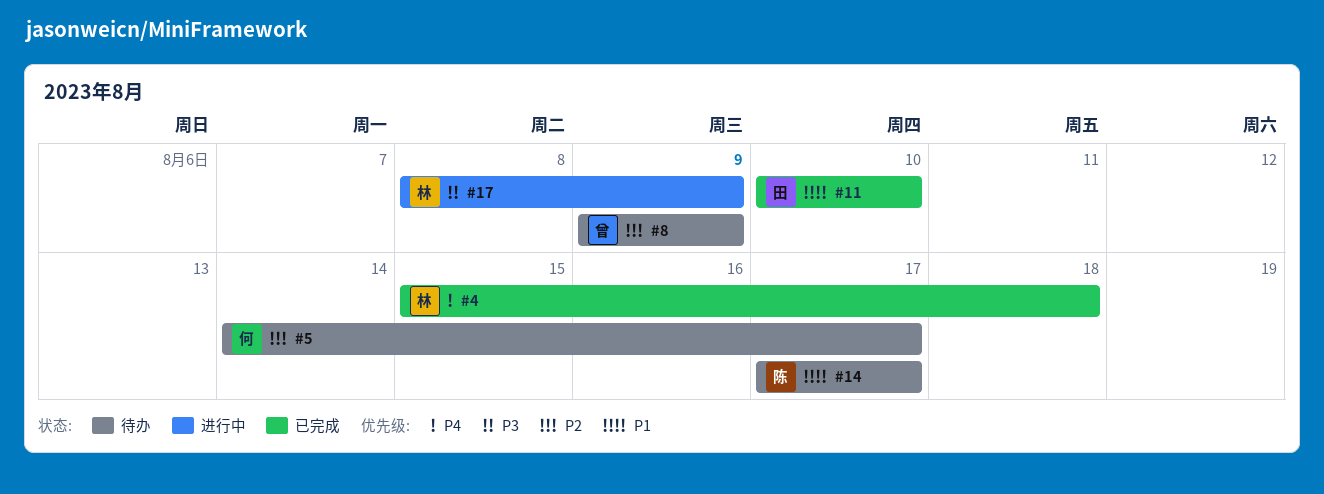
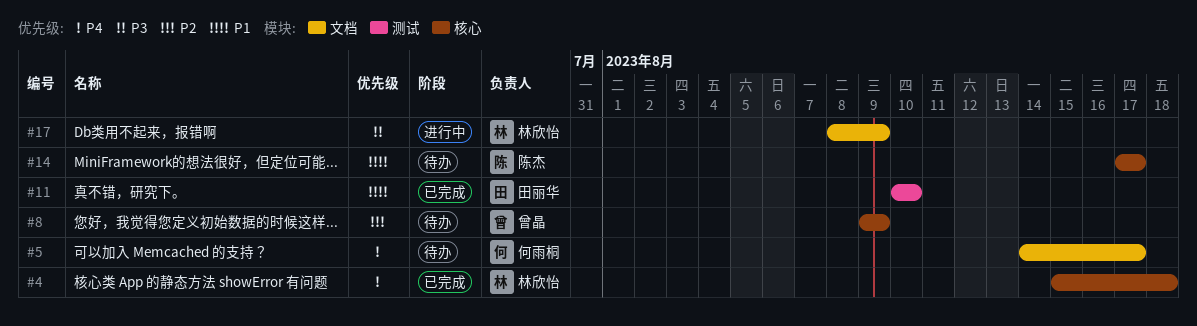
#5, priority: P2 -> P4

